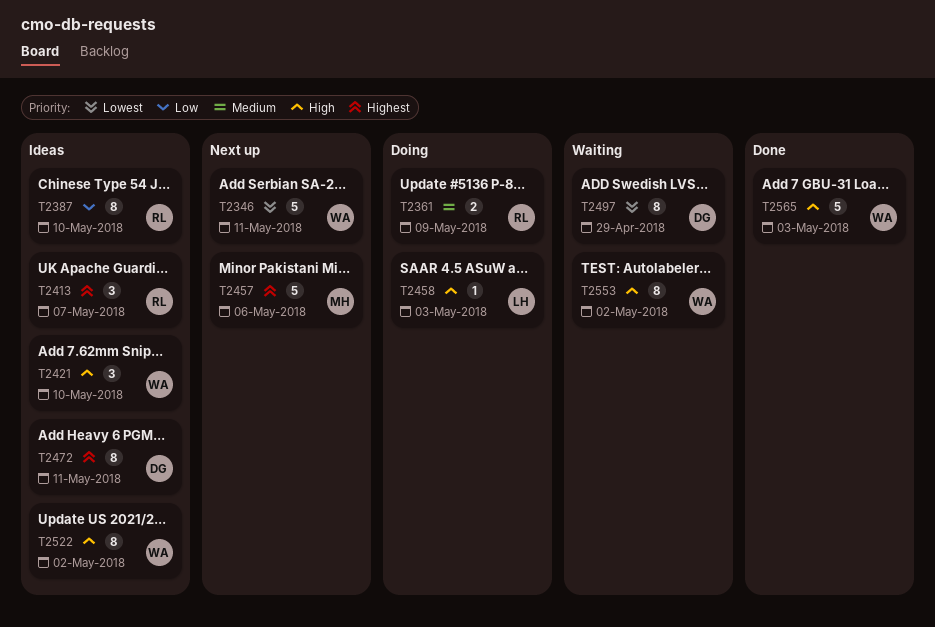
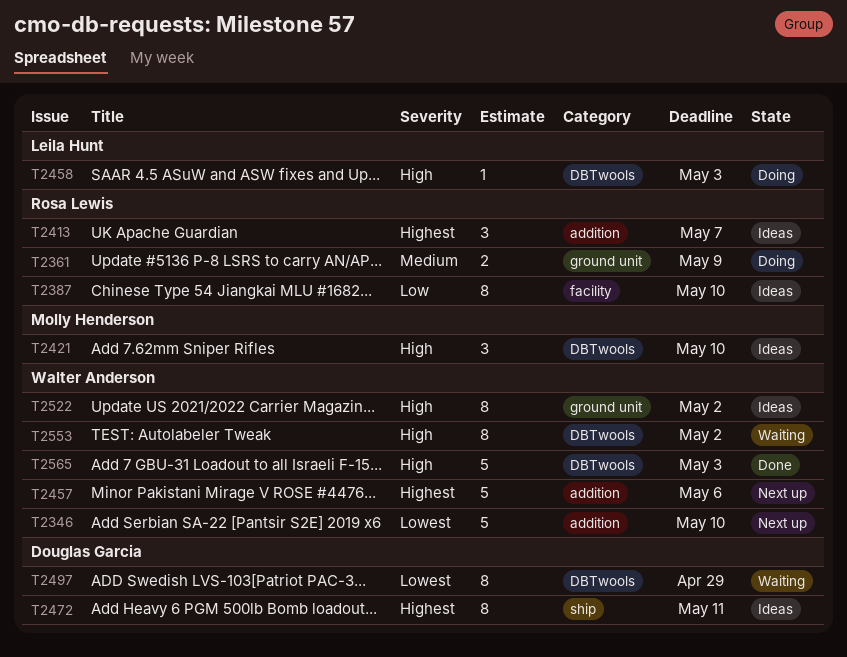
T2346, due: May 11 -> May 10
T2421, owner: Walter Anderson -> Molly Henderson
T2457, owner: Molly Henderson -> Walter Anderson

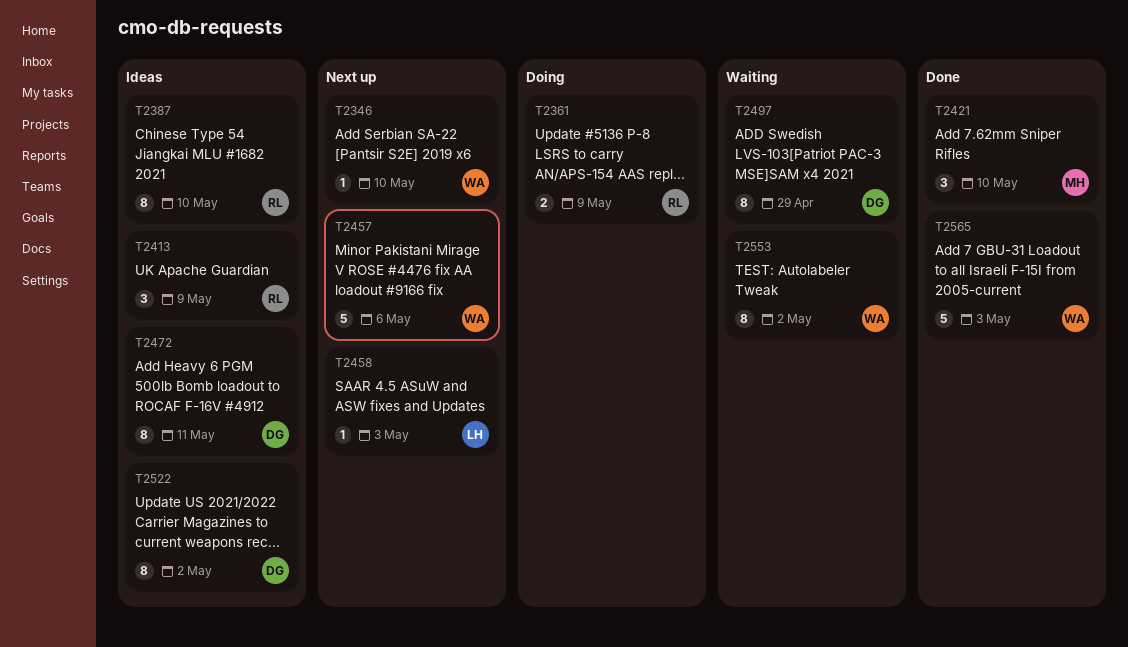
T2346, estimate: 5 -> 1
T2413, due: May 7 -> May 9
T2421, status: Ideas -> Done
T2458, status: Doing -> Next up
T2522, owner: Walter Anderson -> Douglas Garcia

